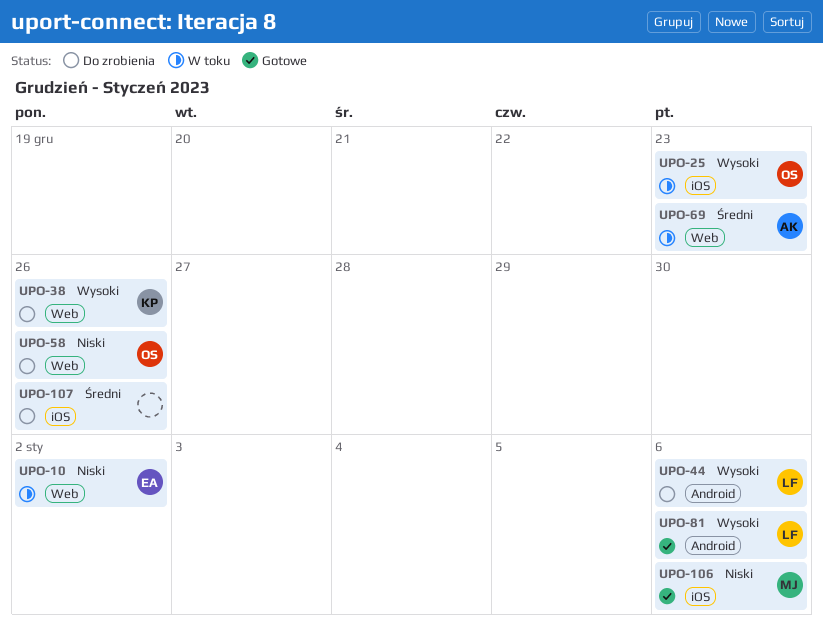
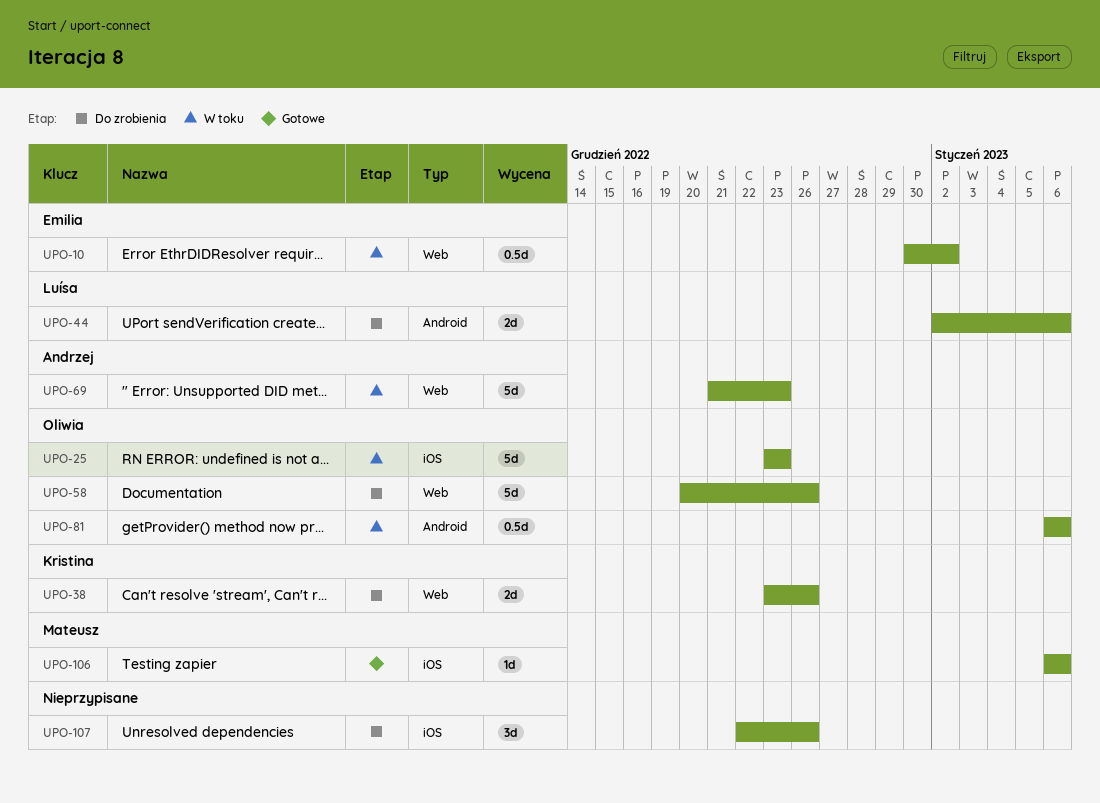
UPO-81, status: Gotowe -> W toku
UPO-81, owner: Luísa -> Oliwia

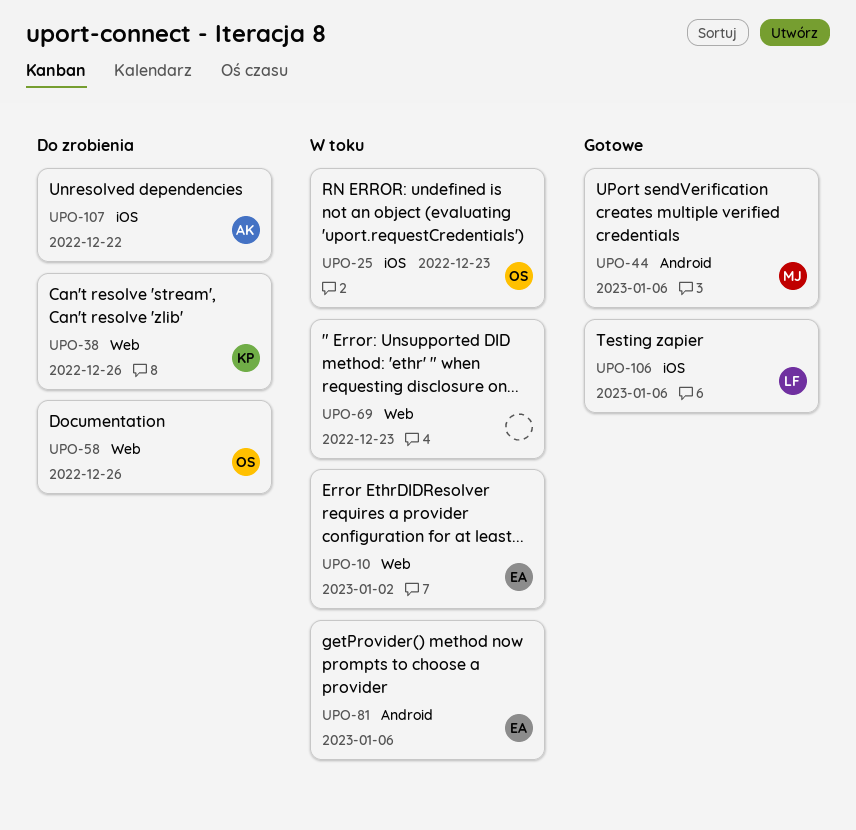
UPO-44, status: Do zrobienia -> Gotowe
UPO-44, owner: Luísa -> Mateusz
UPO-69, owner: Andrzej -> none
UPO-81, owner: Oliwia -> Emilia
UPO-106, owner: Mateusz -> Luísa
UPO-107, owner: none -> Andrzej
UPO-107, due: Dec 26 -> Dec 22

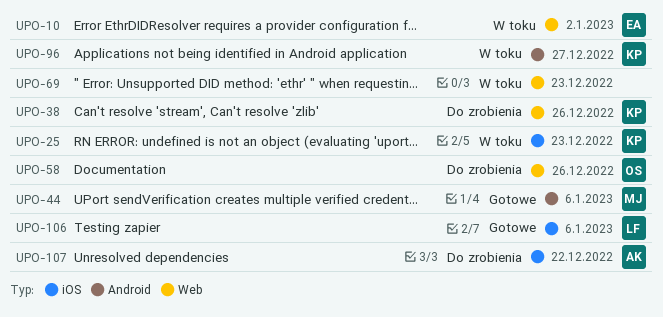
UPO-25, owner: OS -> KP
UPO-81: present -> none
UPO-96: none -> present

